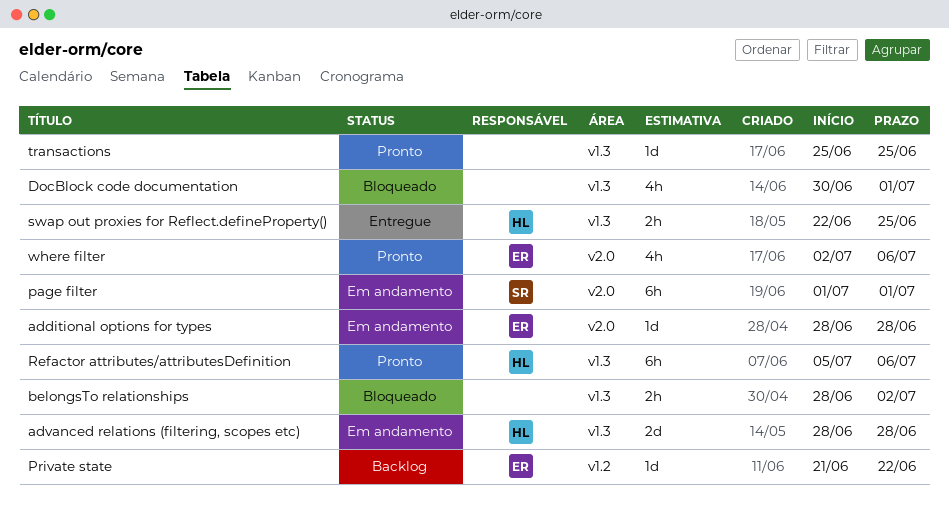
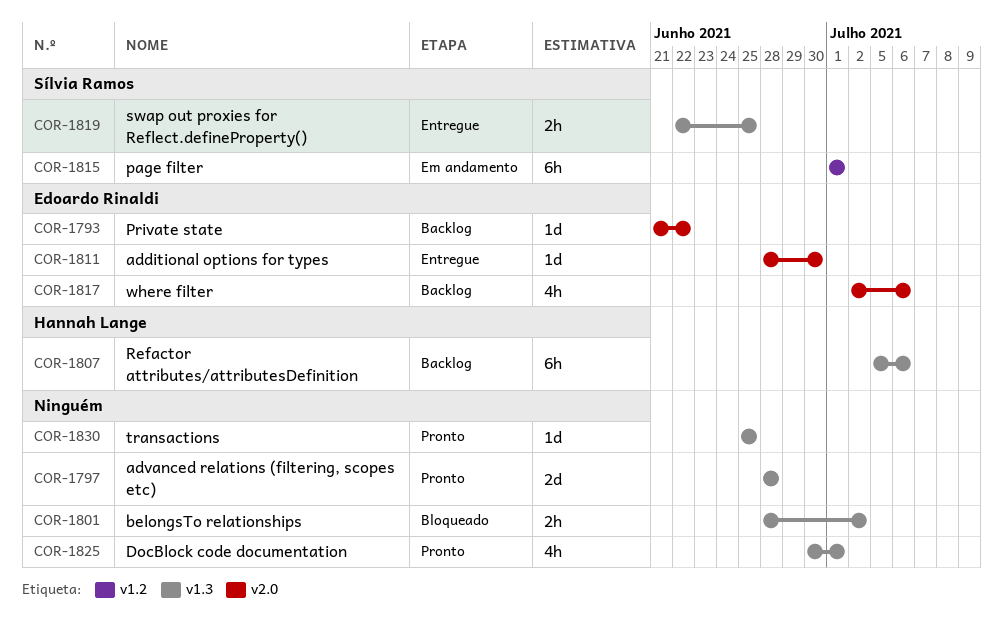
additional options for types, status: Em andamento -> Entregue
additional options for types, due: Jun 28 -> Jun 30
advanced relations (filtering, scopes etc), status: Em andamento -> Pronto
advanced relations (filtering, scopes etc), owner: Hannah Lange -> none
DocBlock code documentation, status: Bloqueado -> Pronto
page filter, label: v2.0 -> v1.2
Private state, label: v1.2 -> v2.0
Refactor attributes/attributesDefinition, status: Pronto -> Backlog
swap out proxies for Reflect.defineProperty(), owner: Hannah Lange -> Sílvia Ramos
where filter, status: Pronto -> Backlog

